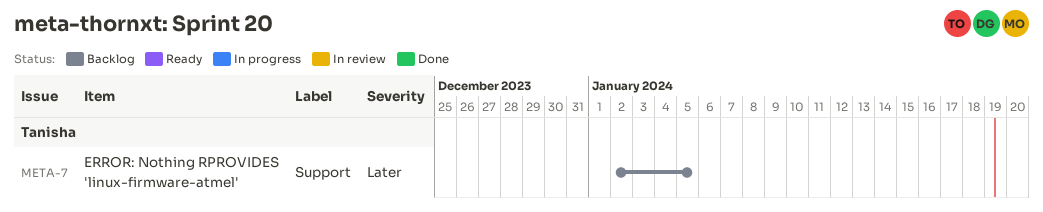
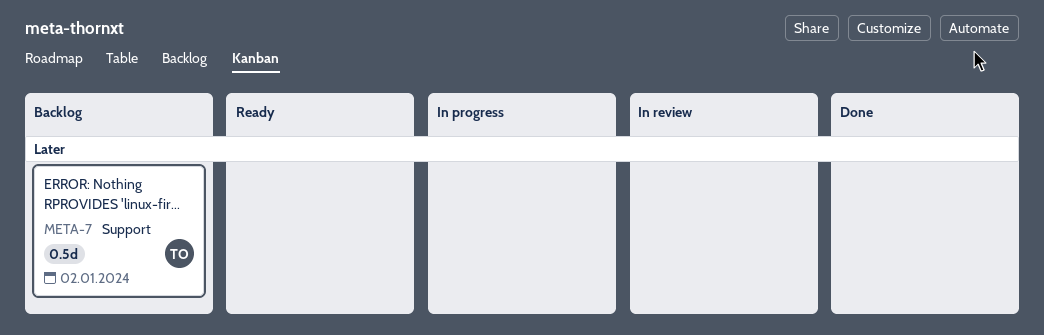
META-7, due: Jan 5 -> Jan 2

